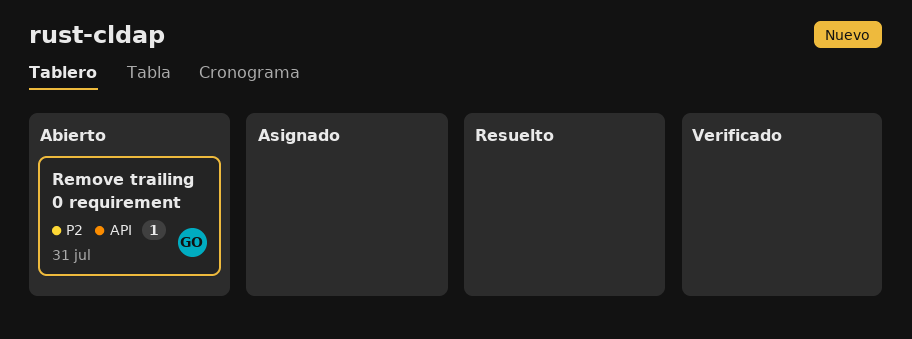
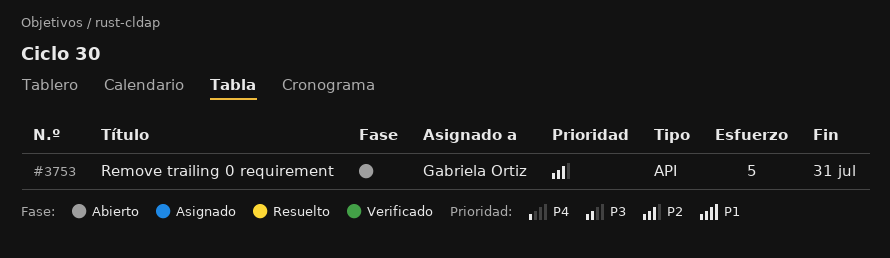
Remove trailing 0 requirement, estimate: 1 -> 5

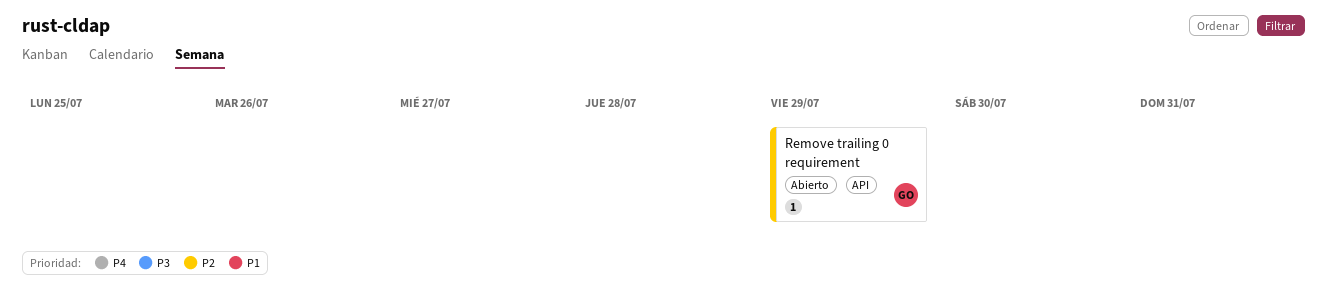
Remove trailing 0 requirement, estimate: 5 -> 1
Remove trailing 0 requirement, due: Jul 31 -> Jul 29

